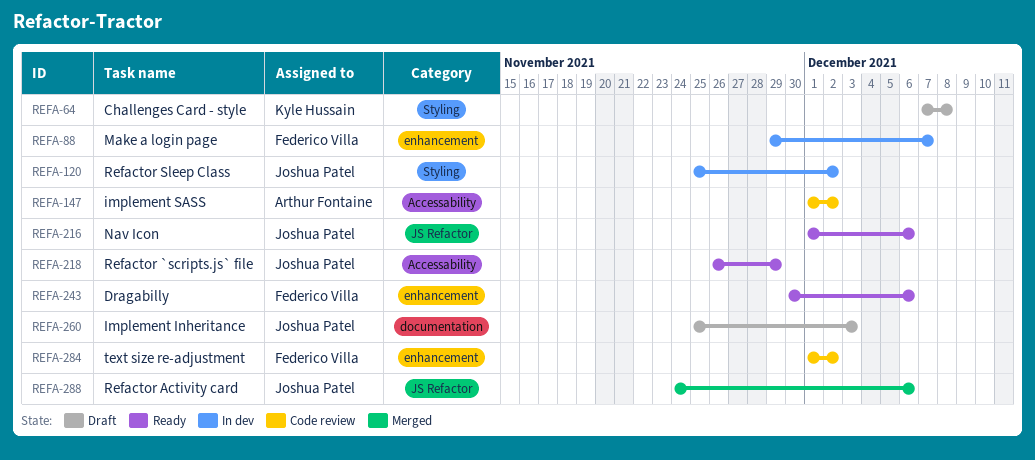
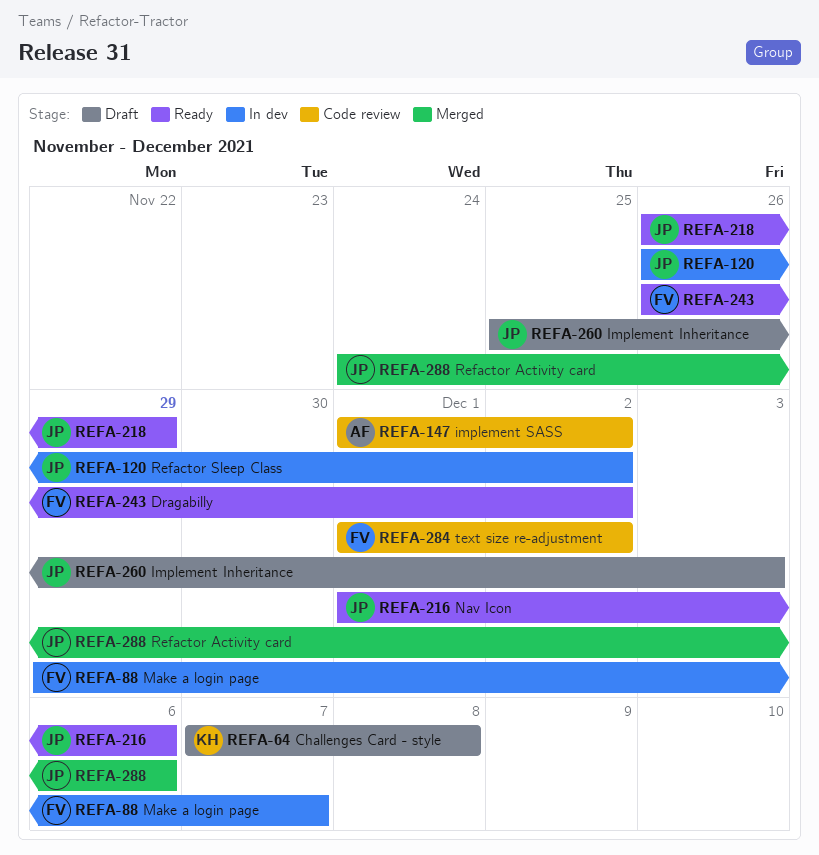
REFA-120, start: Nov 25 -> Nov 26
REFA-243, start: Nov 30 -> Nov 26
REFA-243, due: Dec 6 -> Dec 2

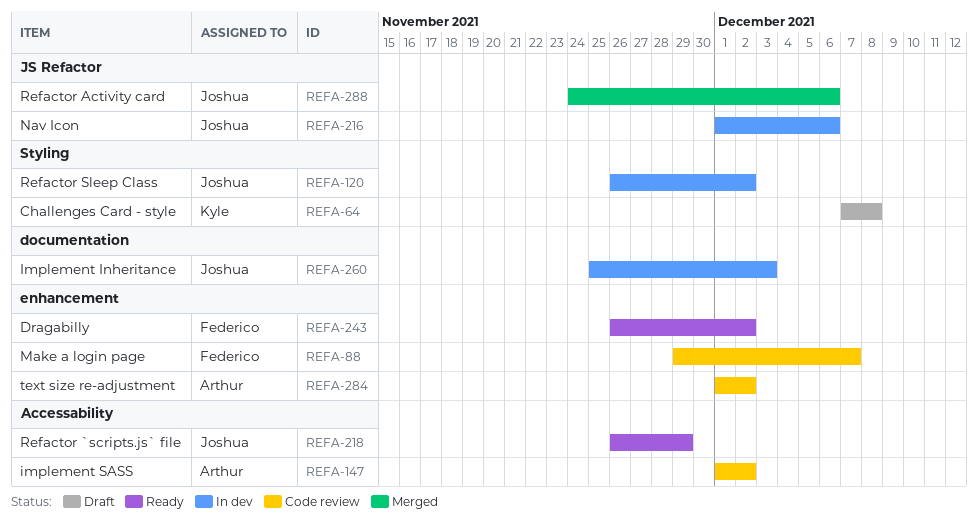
REFA-88, status: In dev -> Code review
REFA-216, status: Ready -> In dev
REFA-260, status: Draft -> In dev
REFA-284, owner: Federico -> Arthur

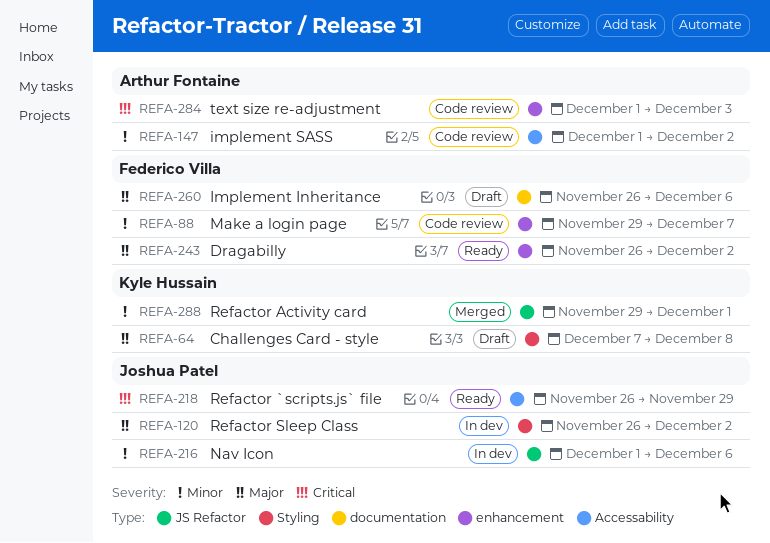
REFA-260, status: In dev -> Draft
REFA-260, owner: Joshua Patel -> Federico Villa
REFA-260, start: Nov 25 -> Nov 26
REFA-260, due: Dec 3 -> Dec 6
REFA-284, due: Dec 2 -> Dec 3
REFA-288, owner: Joshua Patel -> Kyle Hussain
REFA-288, start: Nov 24 -> Nov 29
REFA-288, due: Dec 6 -> Dec 1

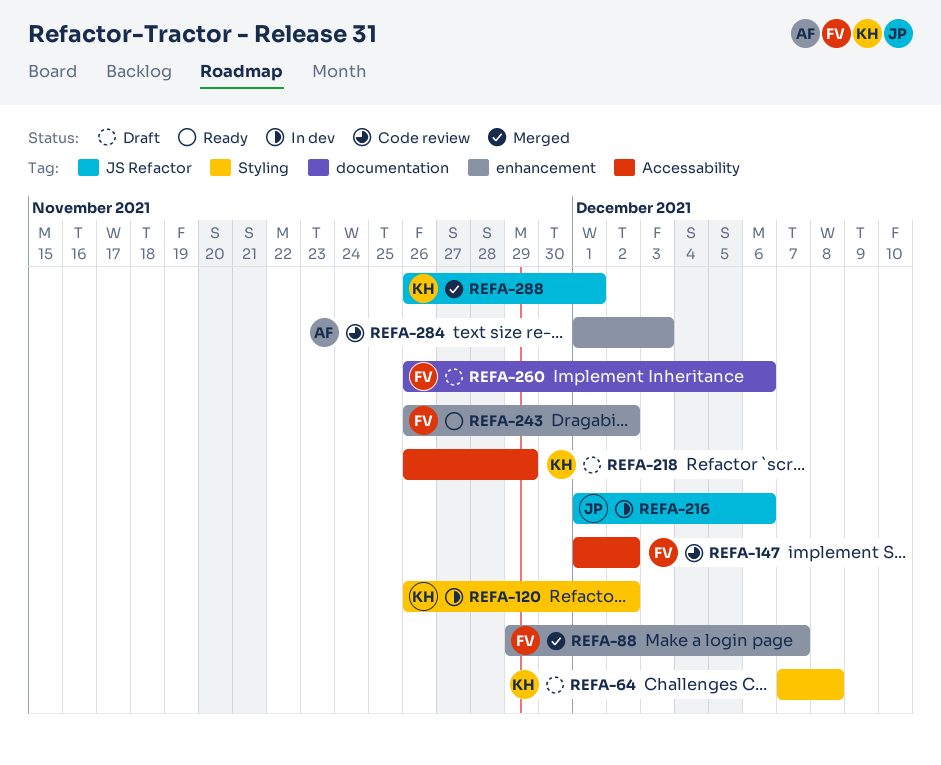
REFA-88, status: Code review -> Merged
REFA-120, owner: Joshua Patel -> Kyle Hussain
REFA-147, owner: Arthur Fontaine -> Federico Villa
REFA-218, status: Ready -> Draft
REFA-218, owner: Joshua Patel -> Kyle Hussain
REFA-288, start: Nov 29 -> Nov 26

